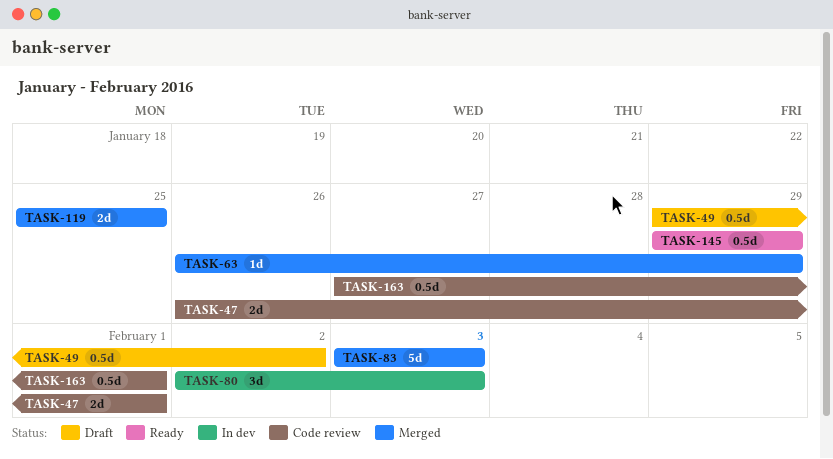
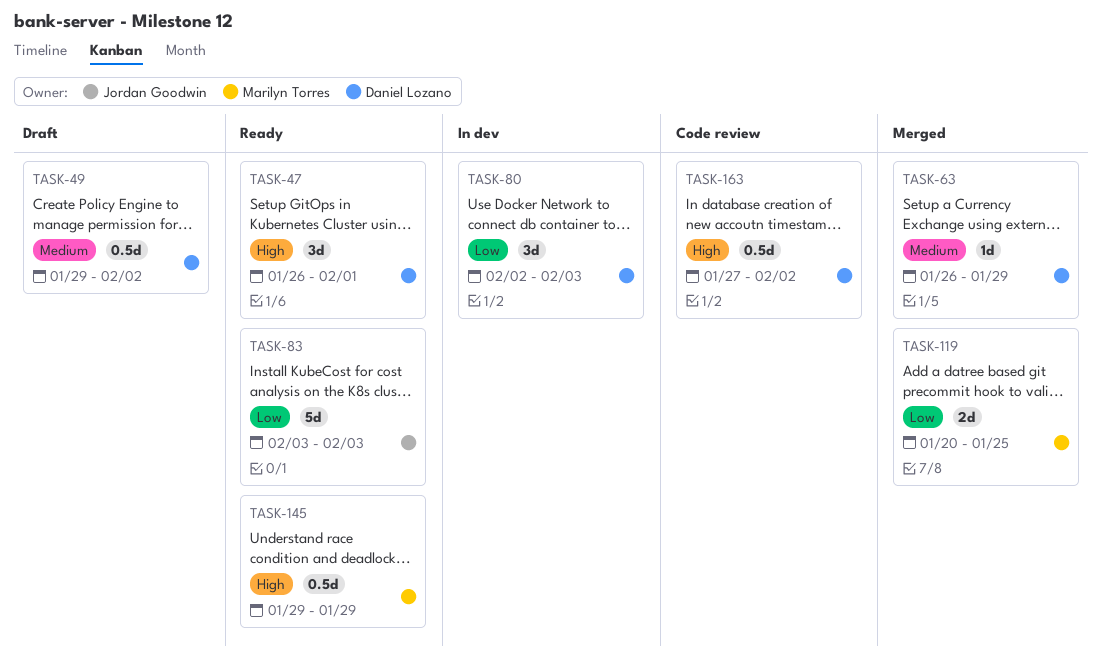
TASK-47, status: Code review -> Ready
TASK-47, estimate: 2d -> 3d
TASK-83, status: Merged -> Ready
TASK-119, start: Jan 25 -> Jan 20
TASK-163, due: Feb 1 -> Feb 2

